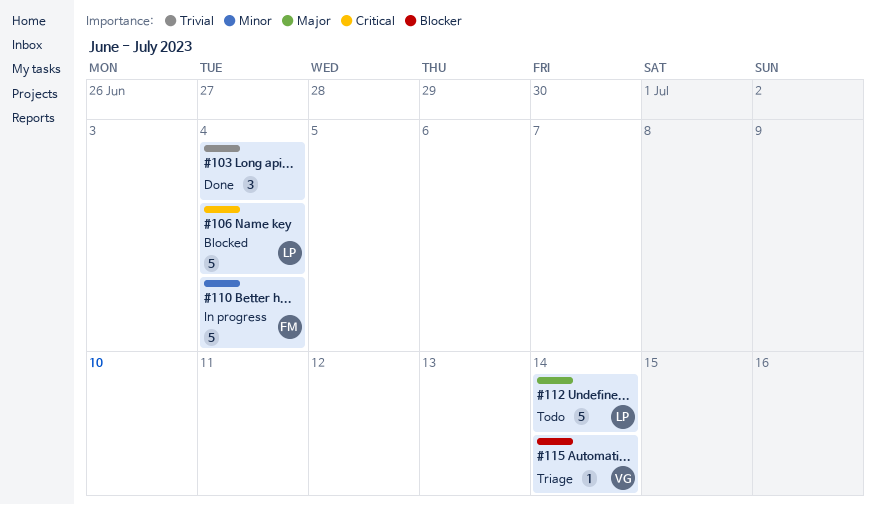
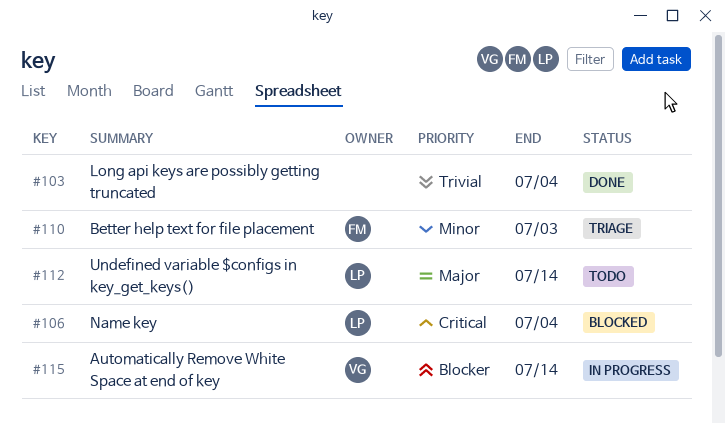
#110, status: In progress -> Triage
#110, due: Jul 4 -> Jul 3
#115, status: Triage -> In progress

